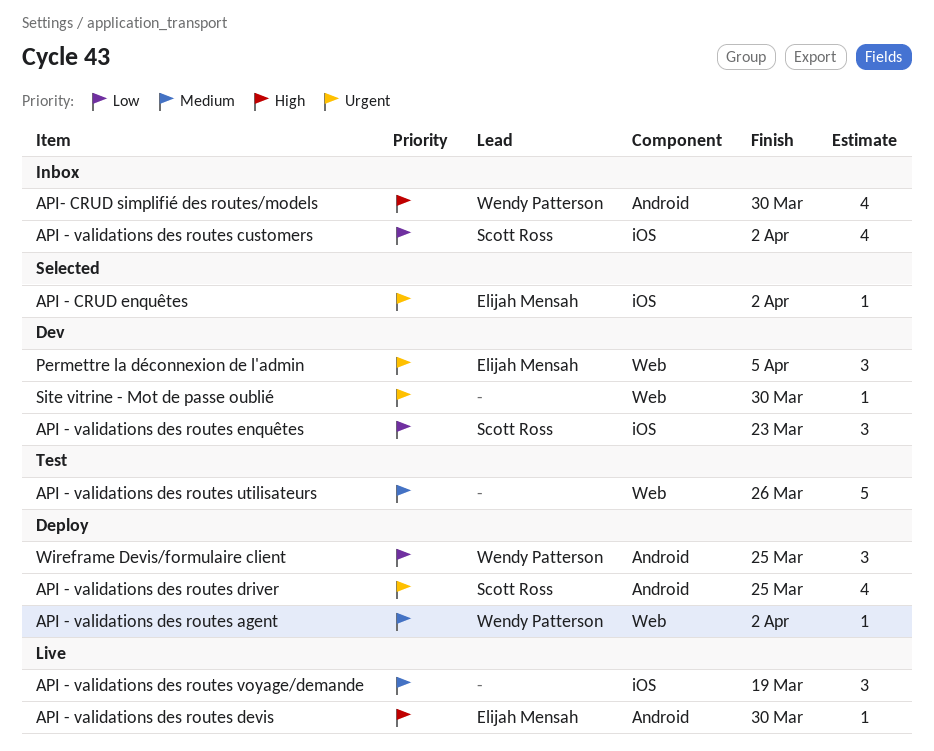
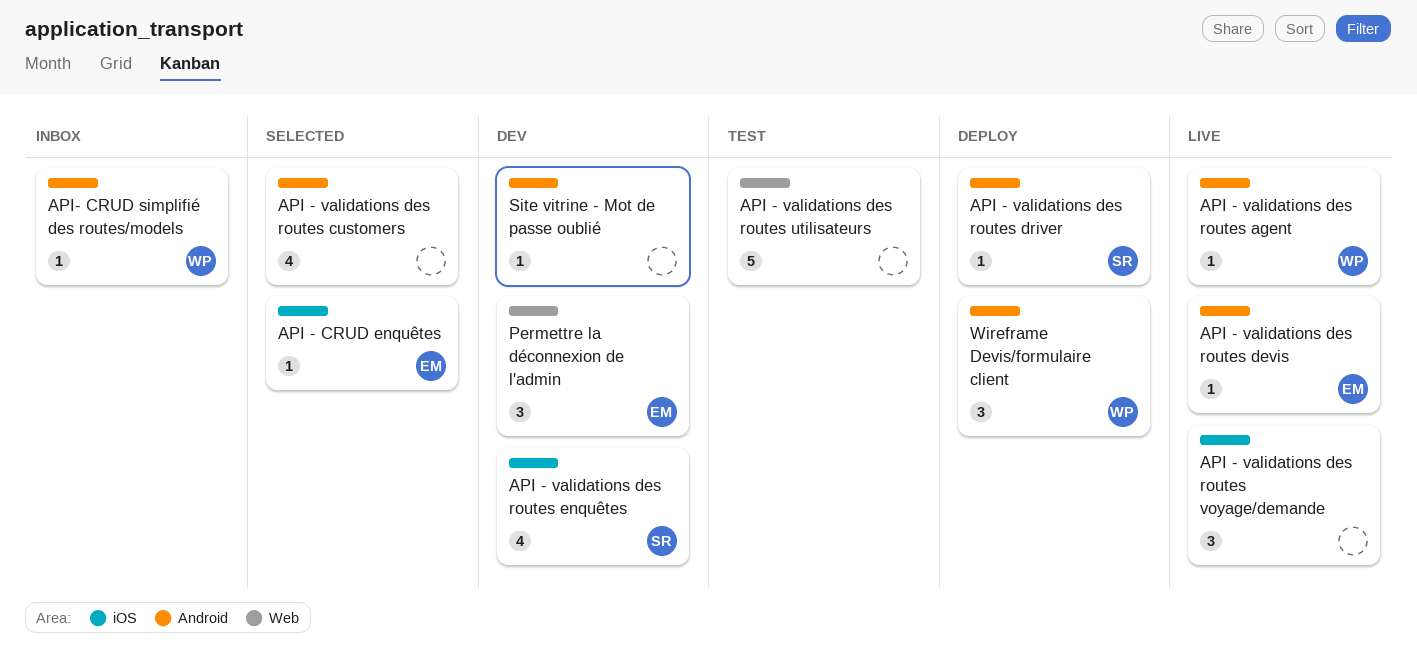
API - validations des routes agent, status: Deploy -> Live
API - validations des routes agent, label: Web -> Android
API - validations des routes customers, status: Inbox -> Selected
API - validations des routes customers, owner: Scott Ross -> none
API - validations des routes customers, label: iOS -> Android
API - validations des routes driver, estimate: 4 -> 1
API - validations des routes enquêtes, estimate: 3 -> 4
API- CRUD simplifié des routes/models, estimate: 4 -> 1
Site vitrine - Mot de passe oublié, label: Web -> Android

